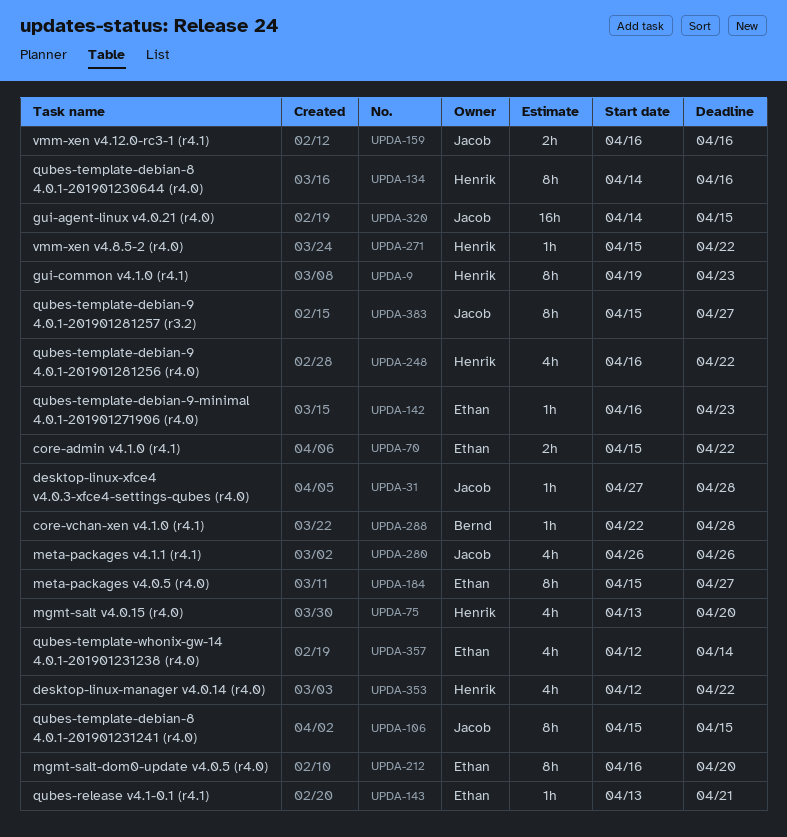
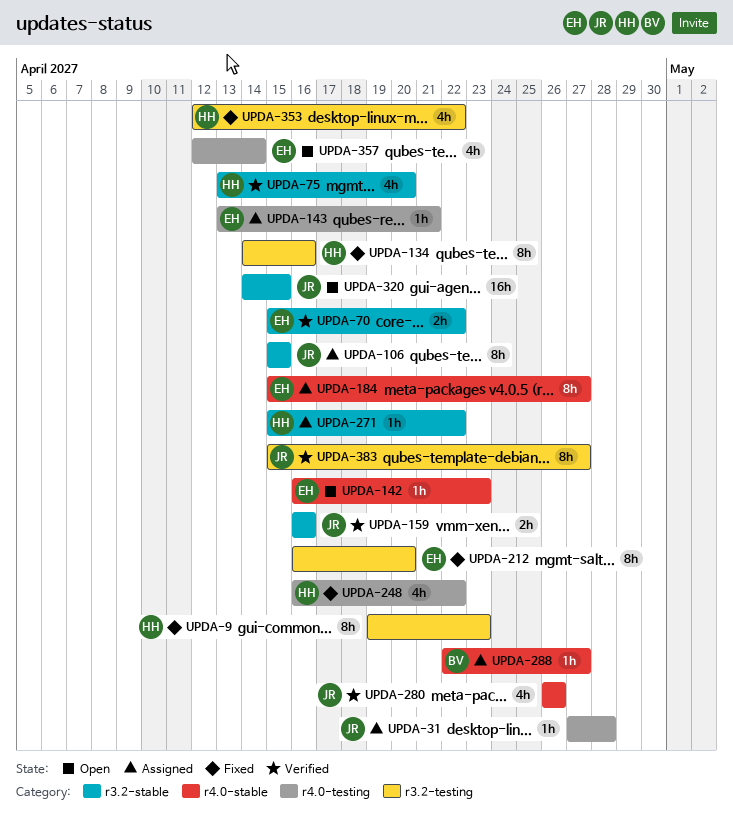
UPDA-288, due: Apr 28 -> Apr 27

